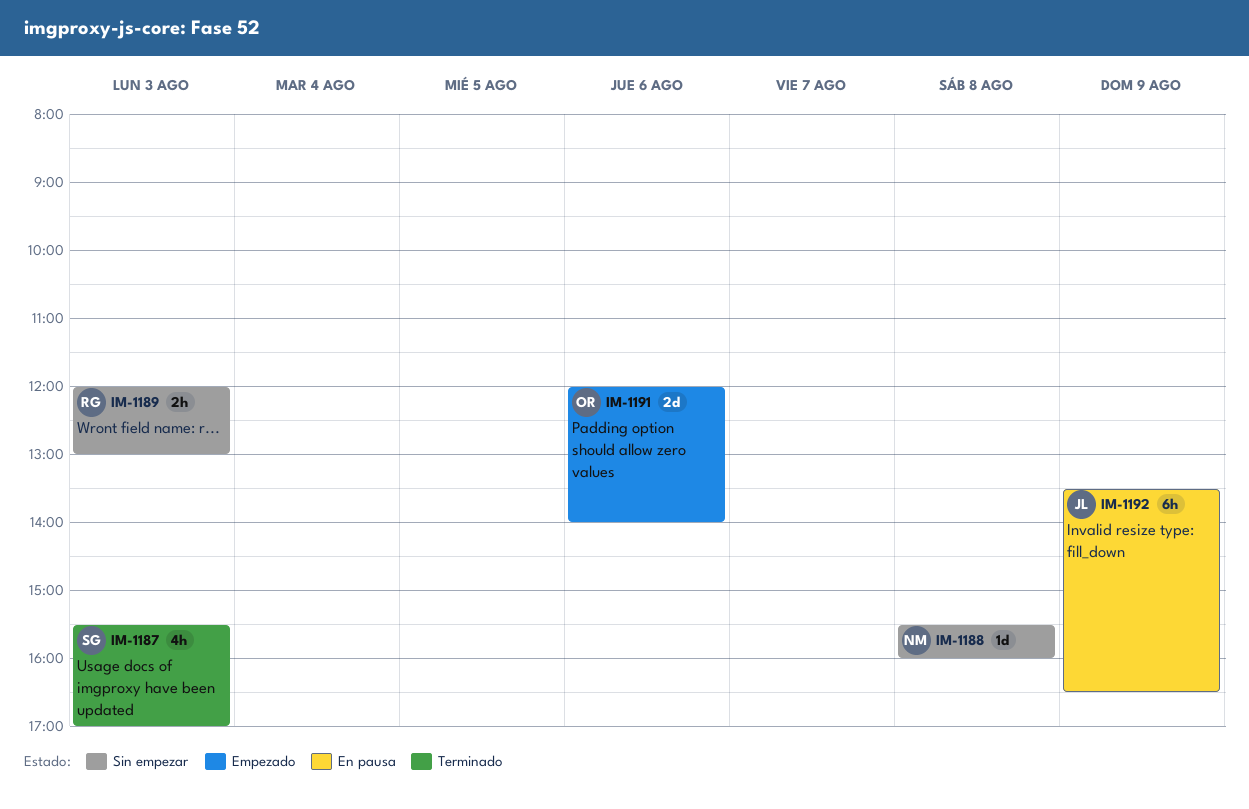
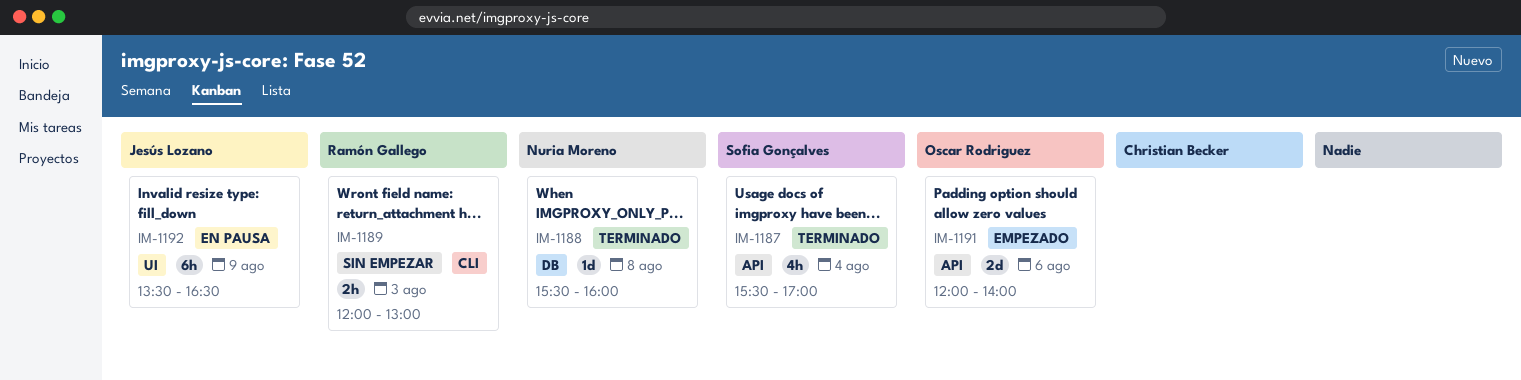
IM-1187, day: Aug 3 -> Aug 4
IM-1188, status: Sin empezar -> Terminado

